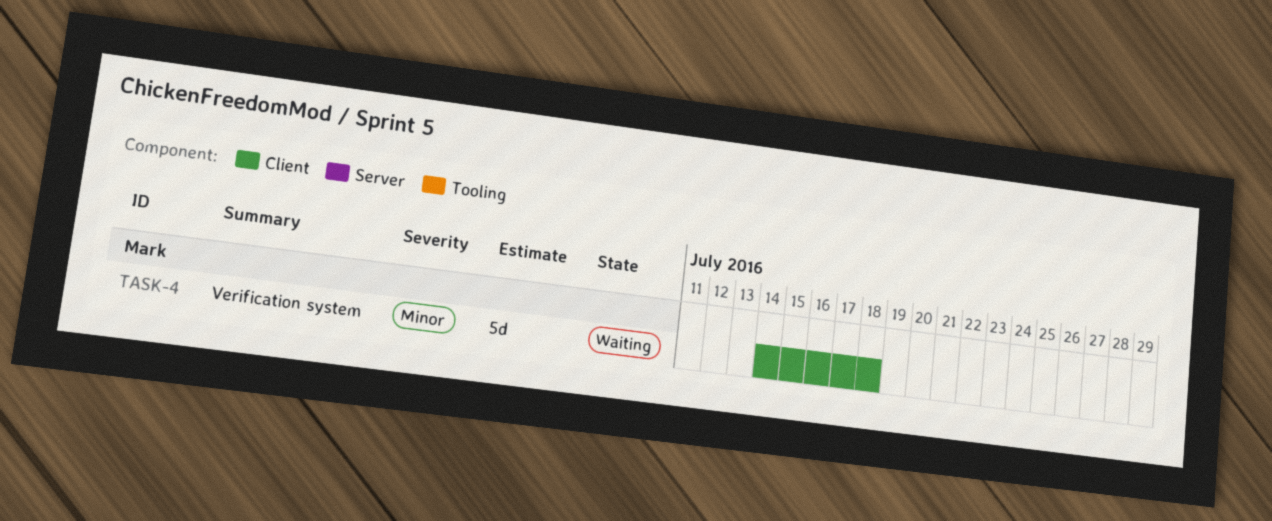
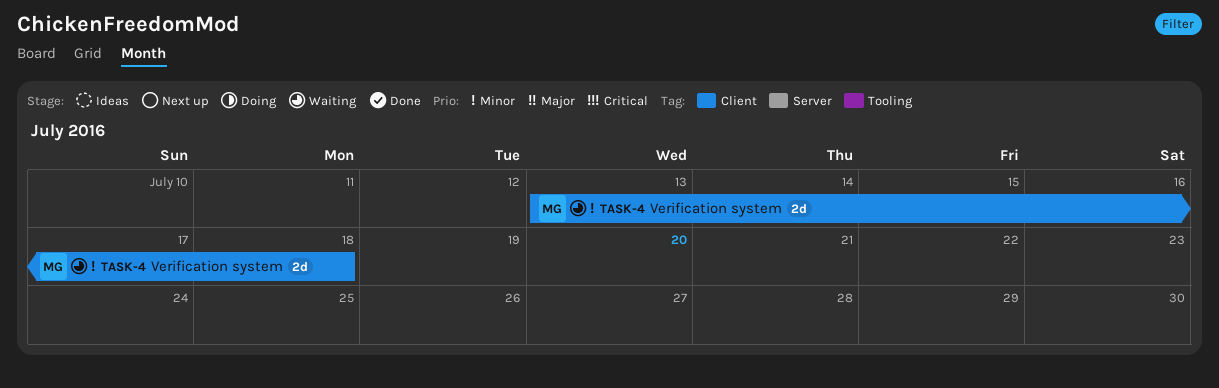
TASK-4, estimate: 5d -> 2d
TASK-4, start: Jul 14 -> Jul 13

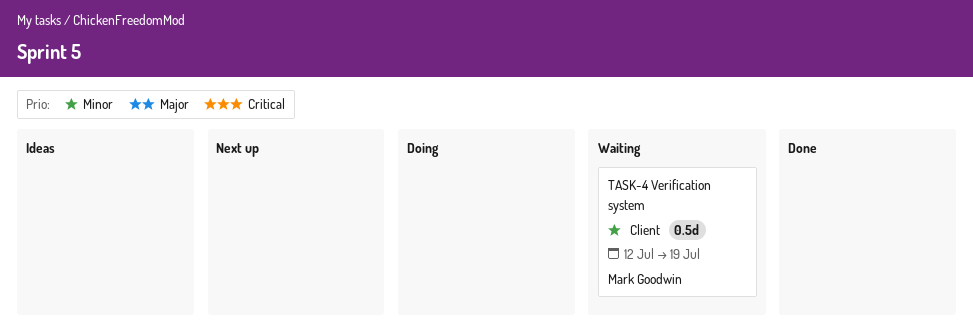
TASK-4, estimate: 2d -> 0.5d
TASK-4, start: Jul 13 -> Jul 12
TASK-4, due: Jul 18 -> Jul 19

